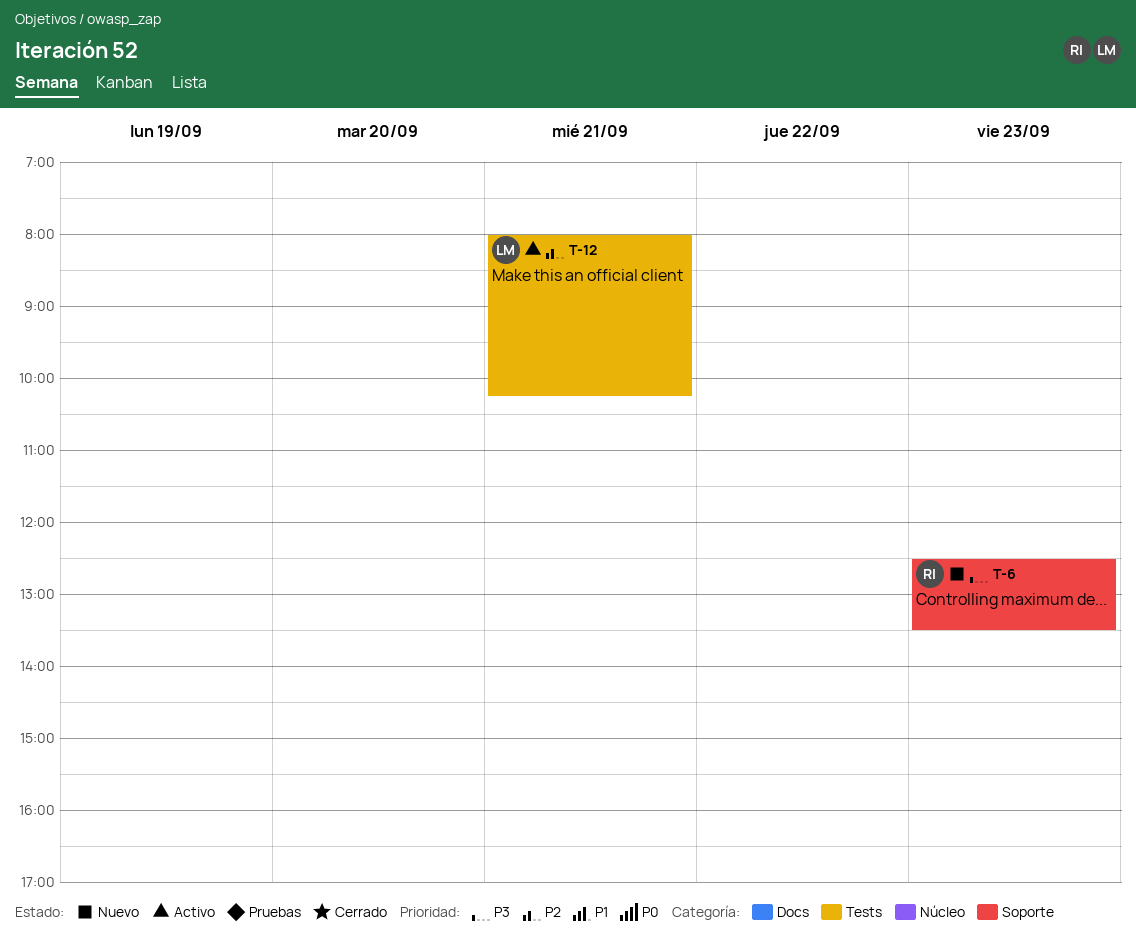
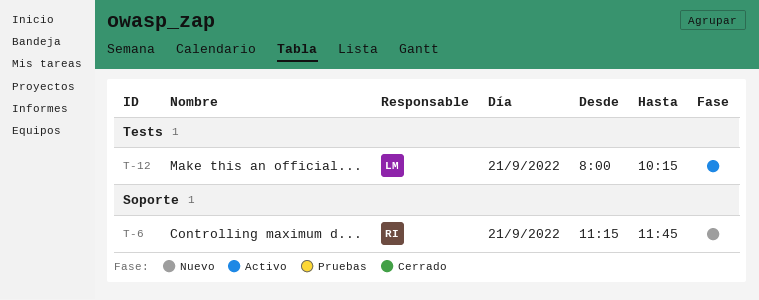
T-6, day: Sep 23 -> Sep 21
T-6, begins: 12:30 -> 11:15
T-6, ends: 13:30 -> 11:45

